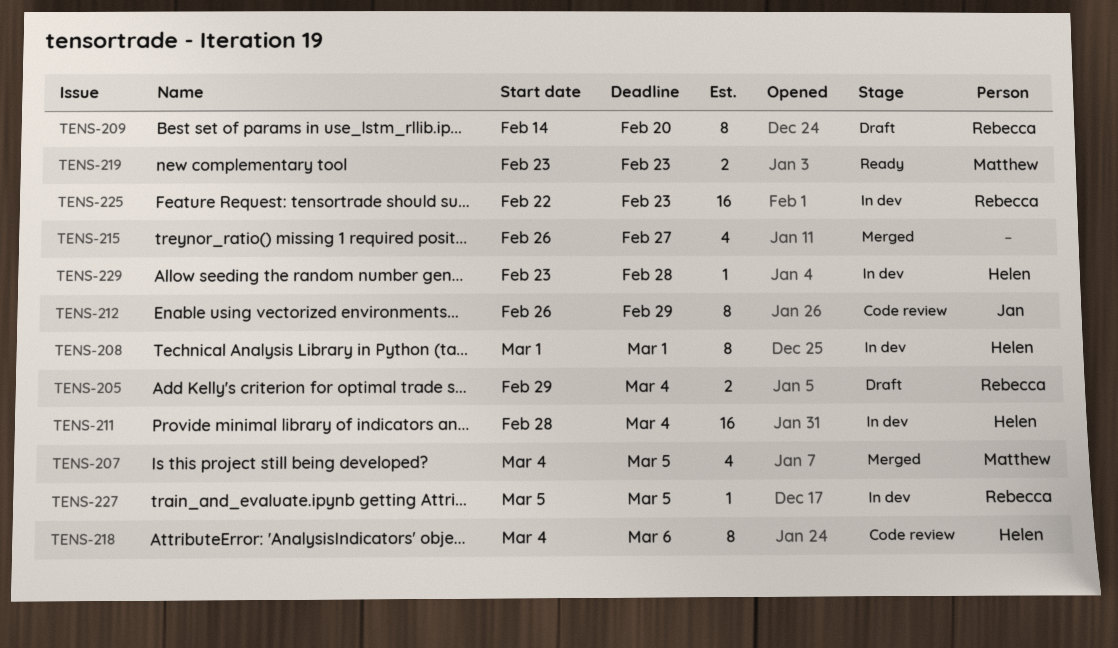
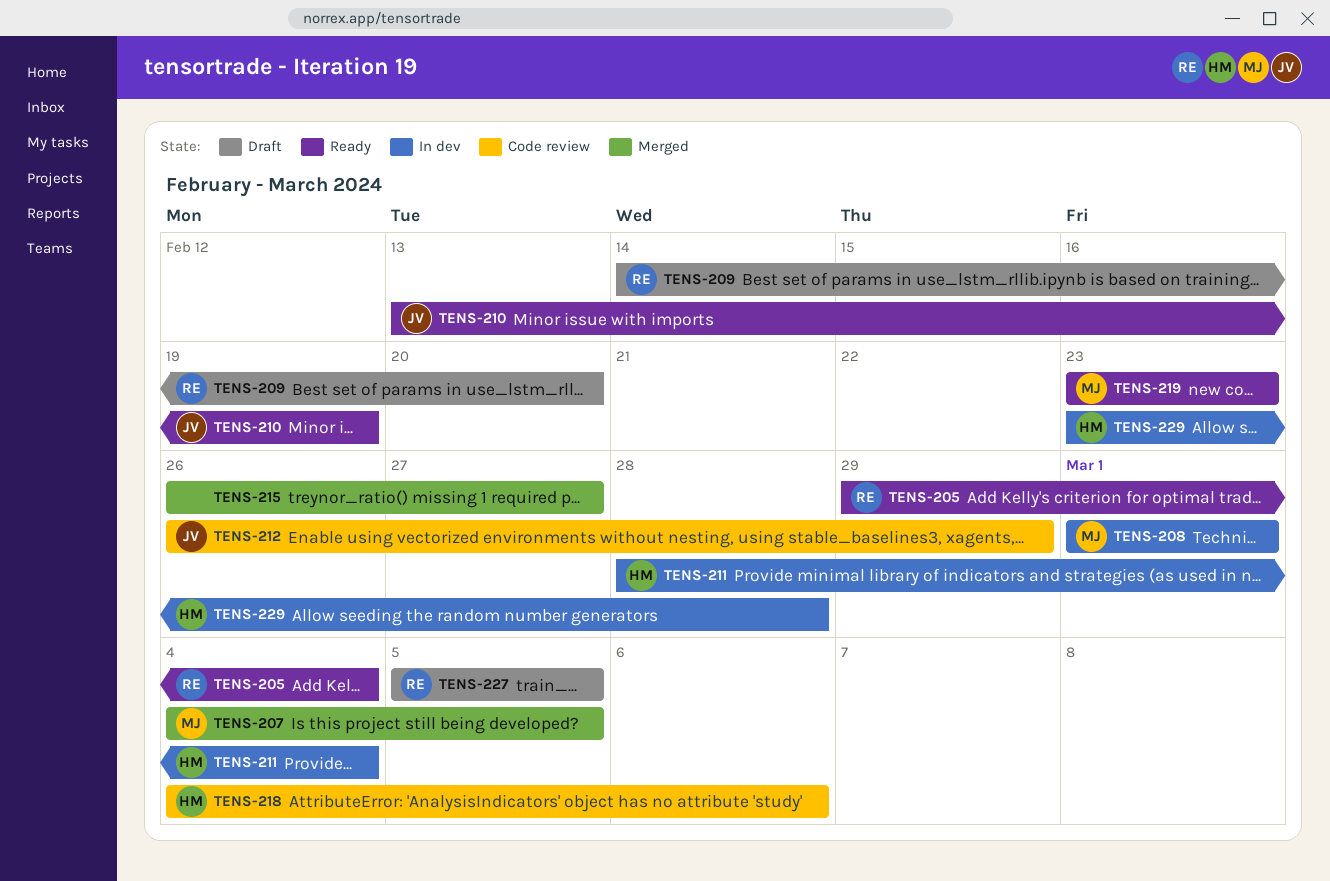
TENS-205, status: Draft -> Ready
TENS-208, owner: Helen -> Matthew
TENS-210: none -> present
TENS-225: present -> none
TENS-227, status: In dev -> Draft

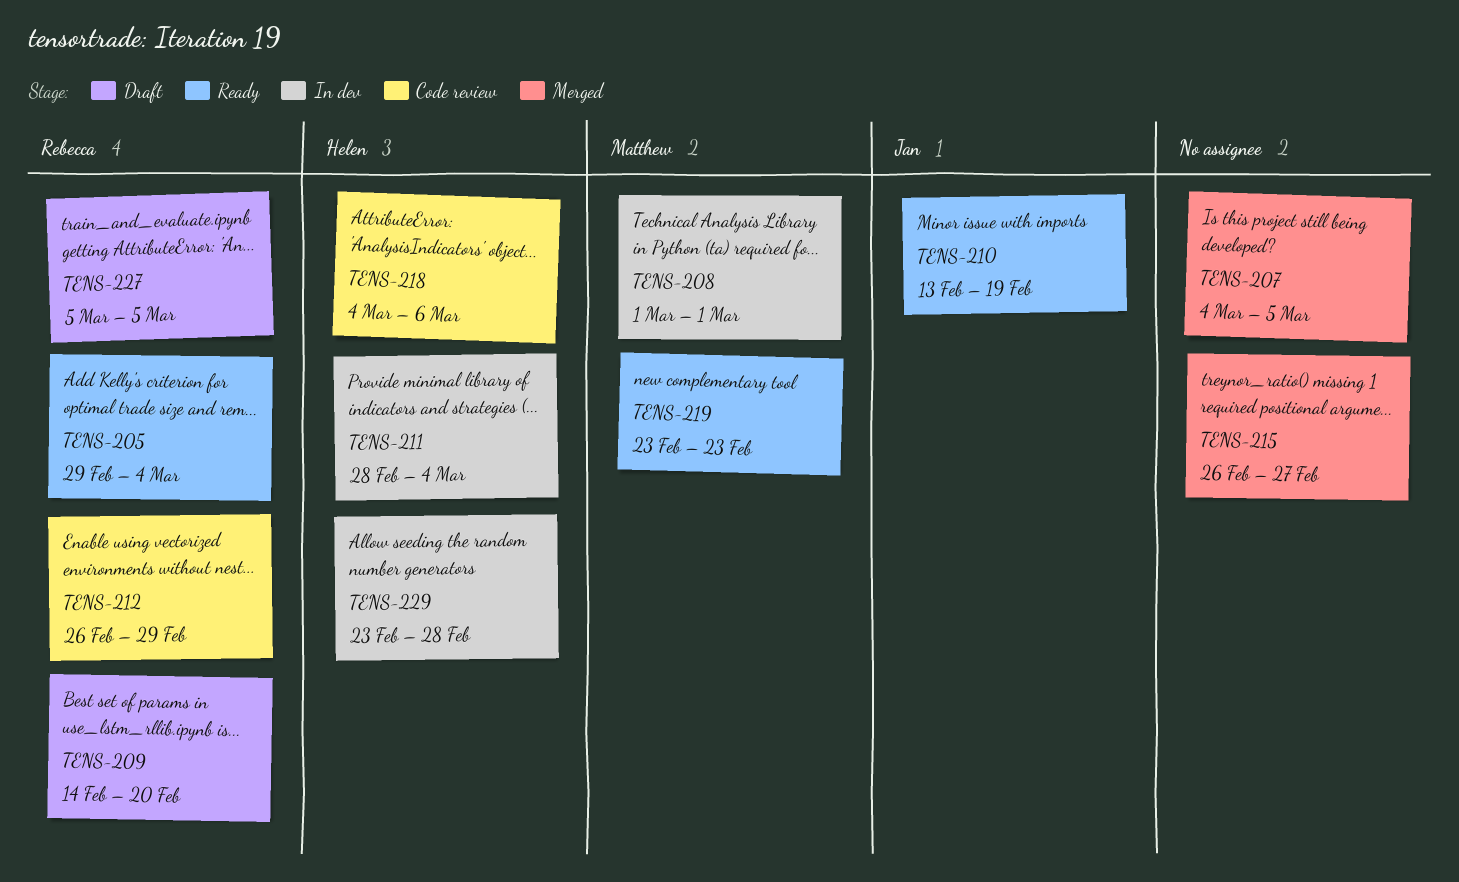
TENS-207, owner: Matthew -> none
TENS-212, owner: Jan -> Rebecca

